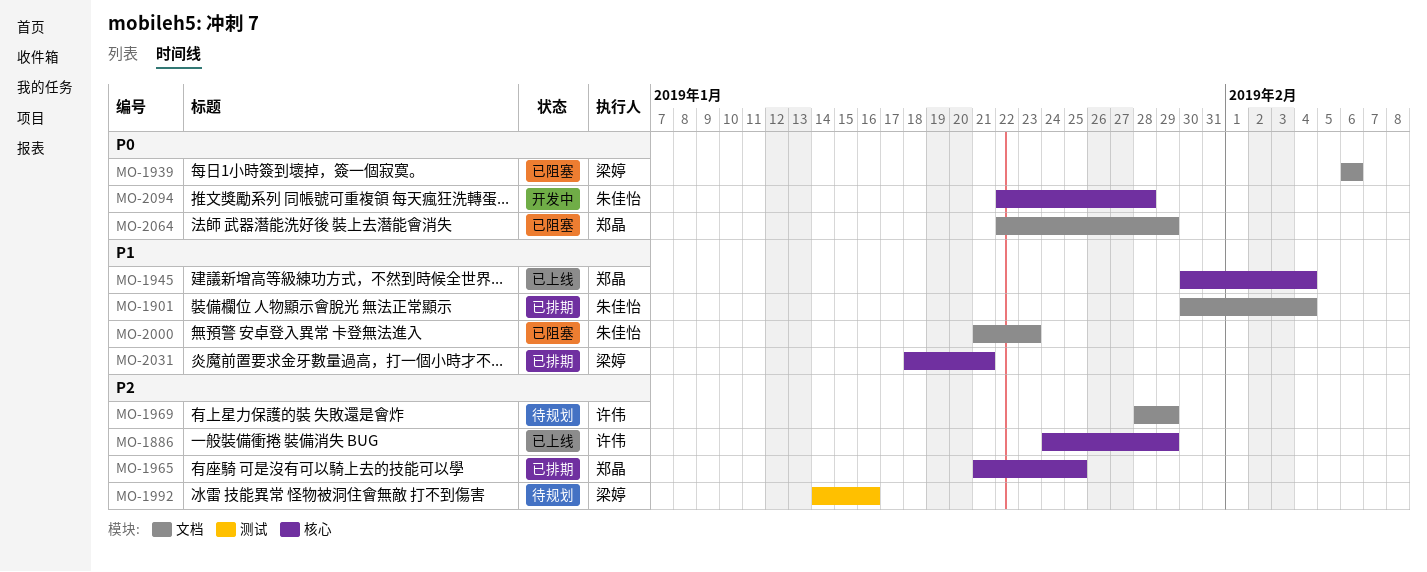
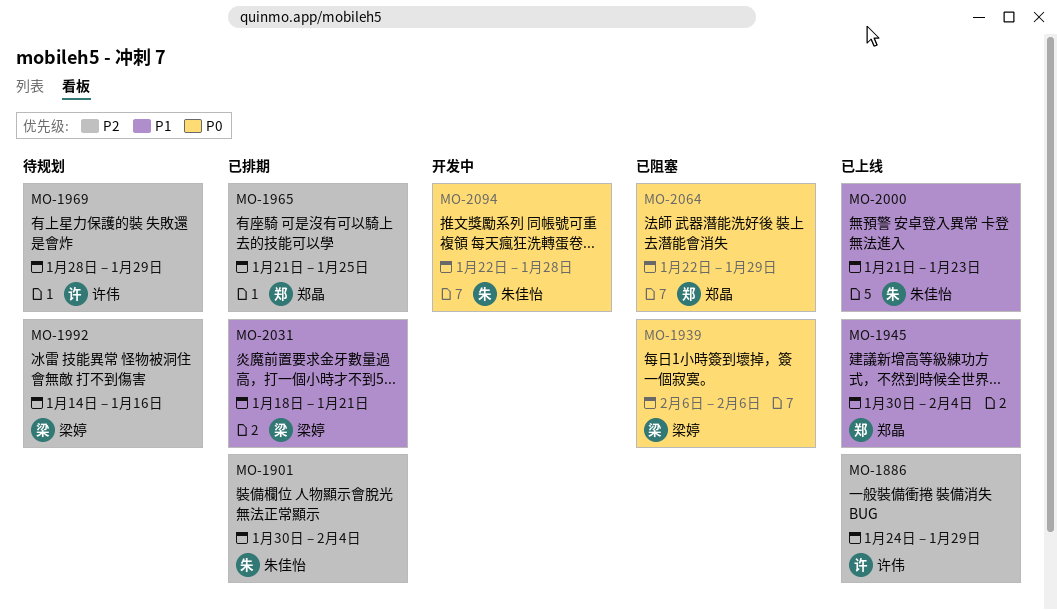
MO-1901, priority: P1 -> P2
MO-2000, status: 已阻塞 -> 已上线

